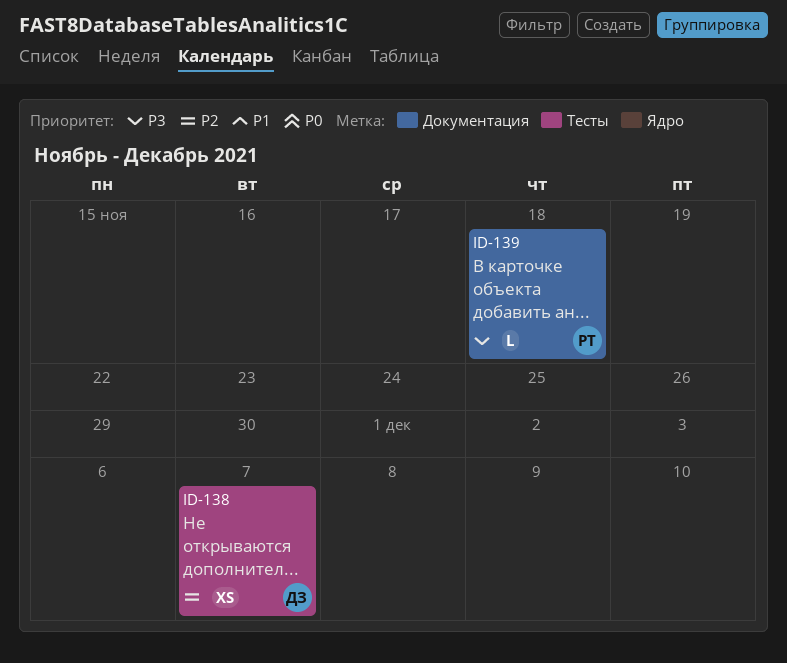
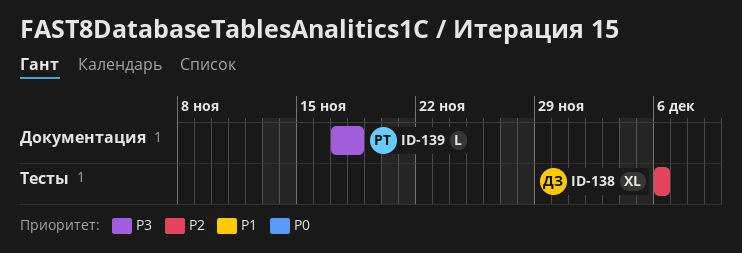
ID-138, estimate: XS -> XL
ID-138, due: Dec 7 -> Dec 6

